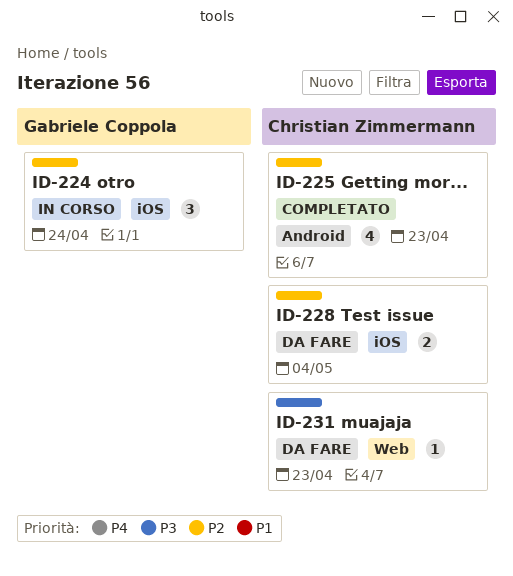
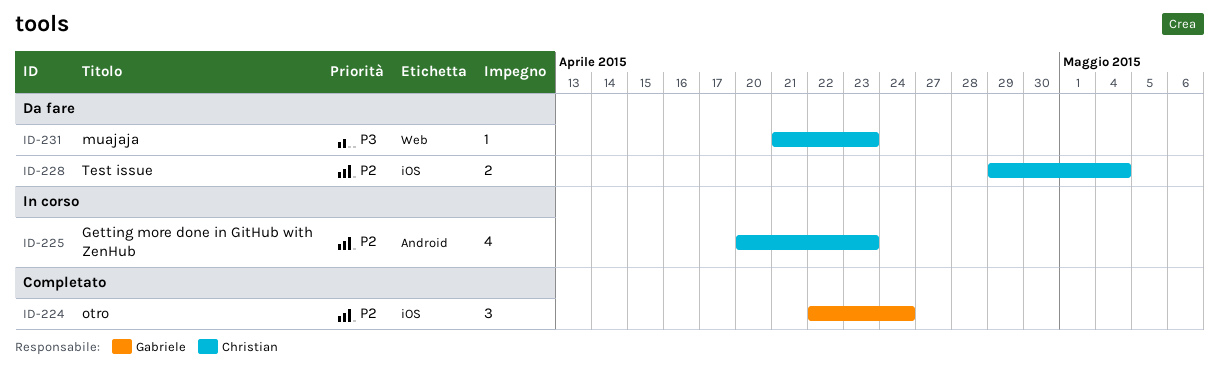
ID-224, status: In corso -> Completato
ID-225, status: Completato -> In corso

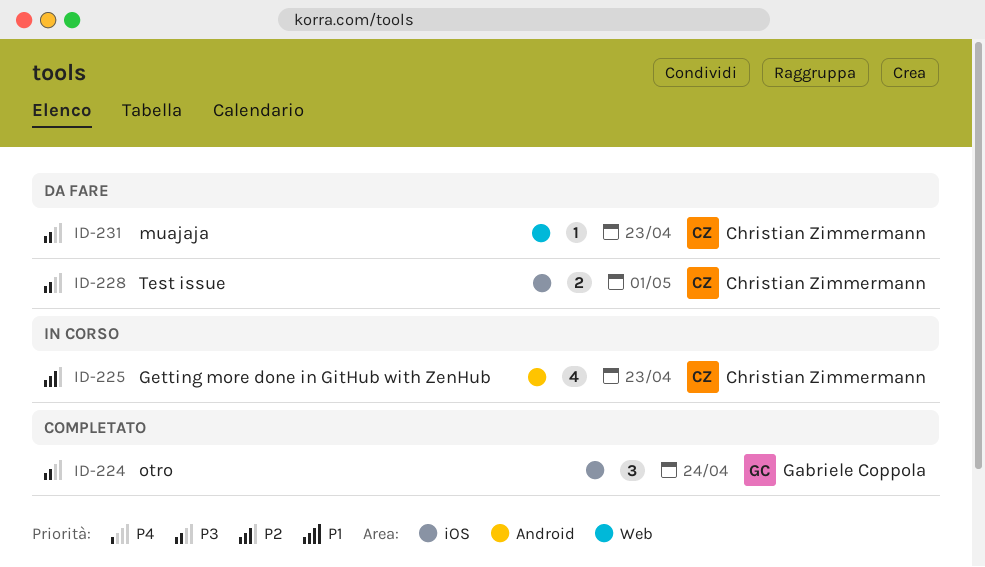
ID-224, priority: P2 -> P3
ID-228, priority: P2 -> P3
ID-228, due: May 4 -> May 1

